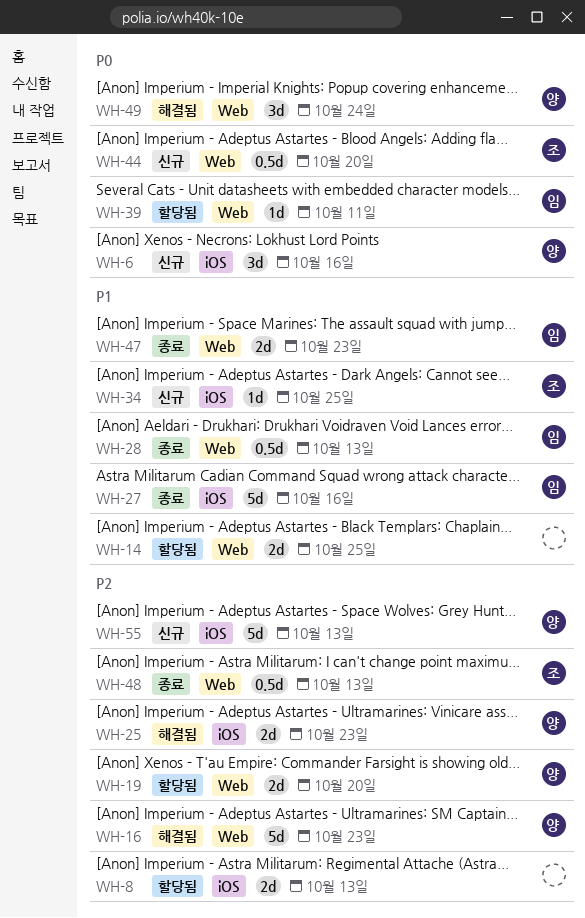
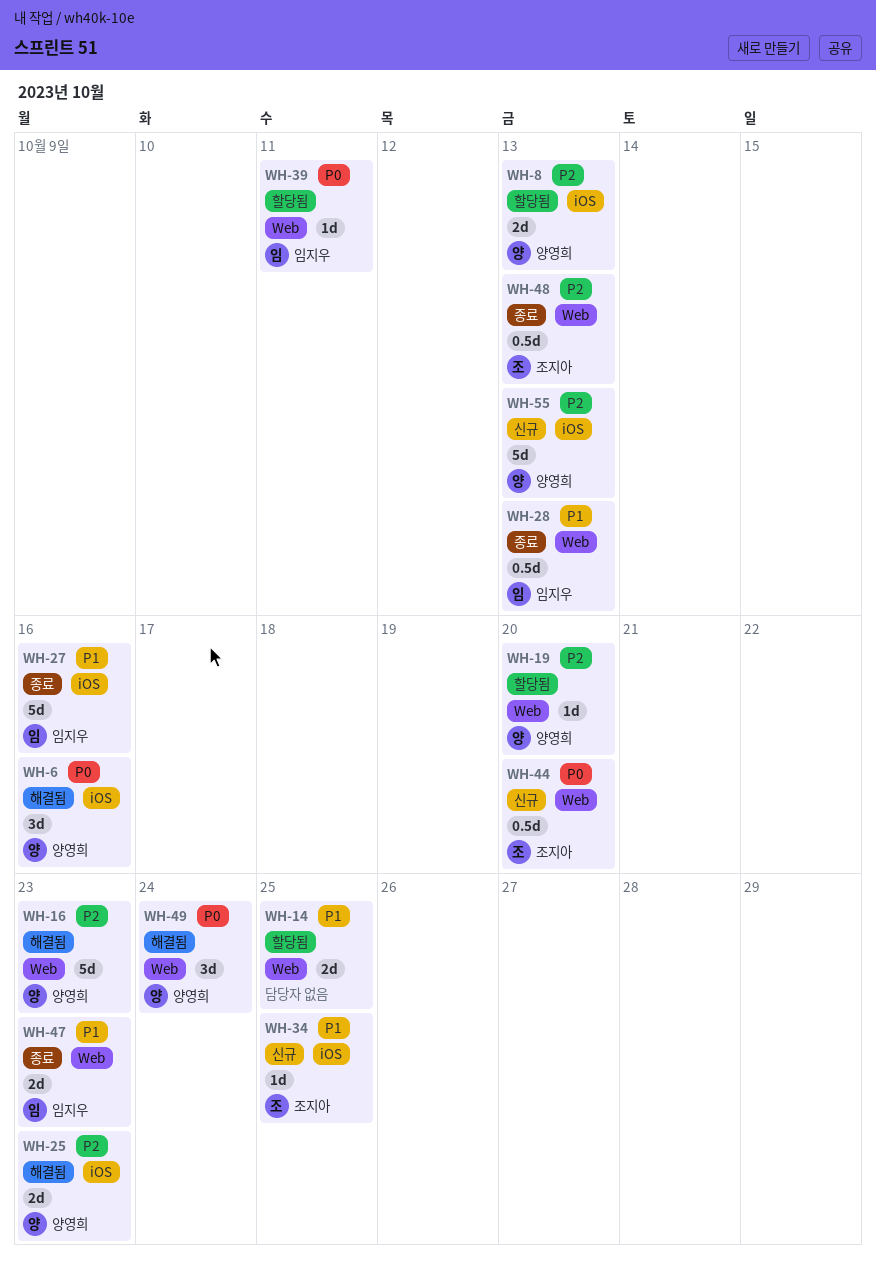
WH-6, status: 신규 -> 해결됨
WH-8, owner: none -> 양영희
WH-19, estimate: 2d -> 1d

